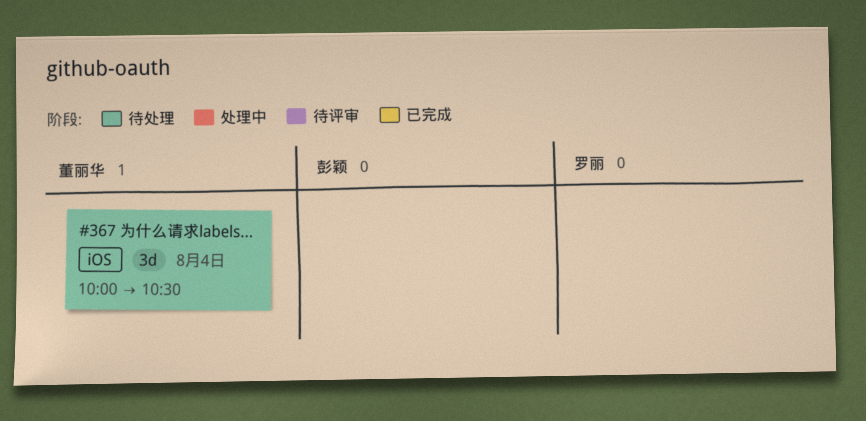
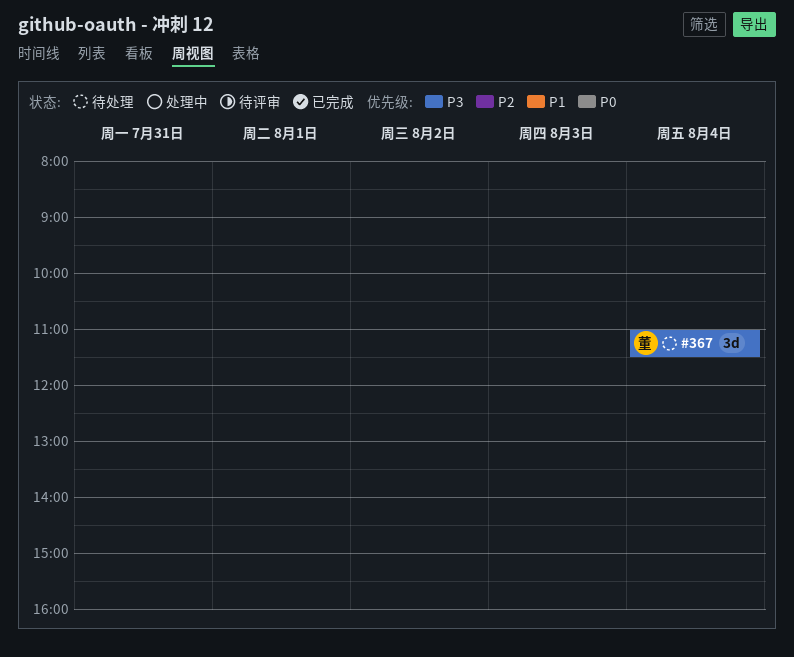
#367, begins: 10:00 -> 11:00
#367, ends: 10:30 -> 11:30

